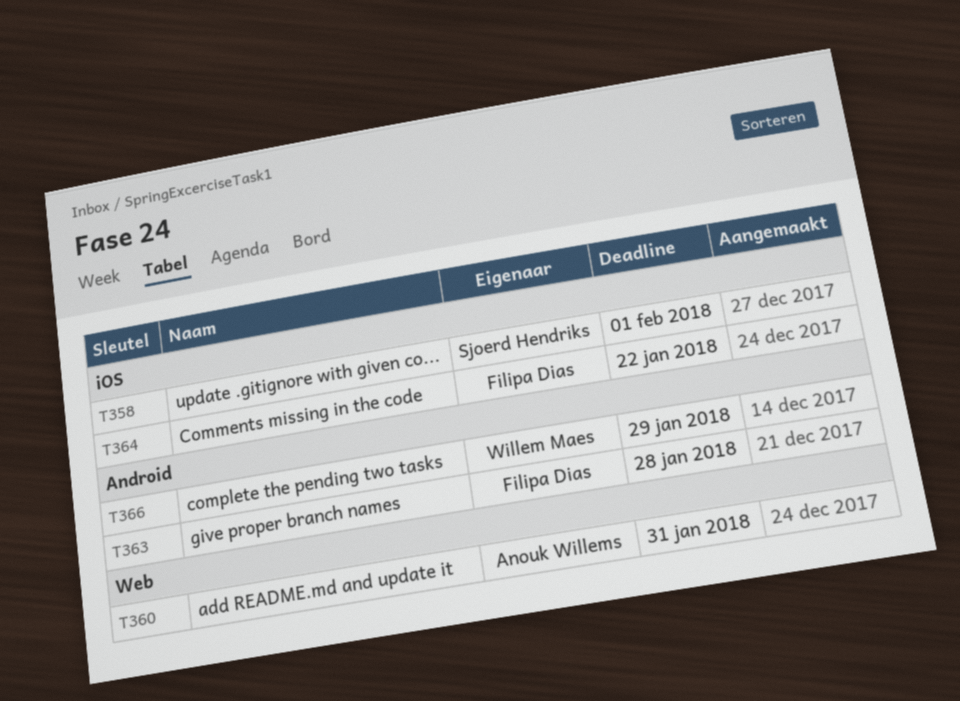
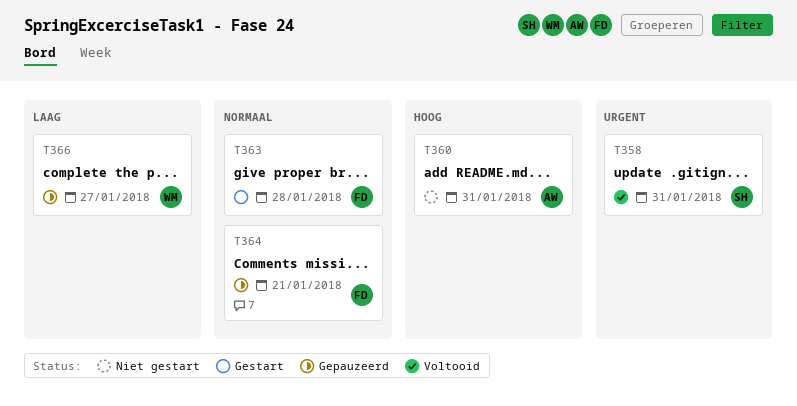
T358, due: Feb 1 -> Jan 31
T364, due: Jan 22 -> Jan 21
T366, due: Jan 29 -> Jan 27

